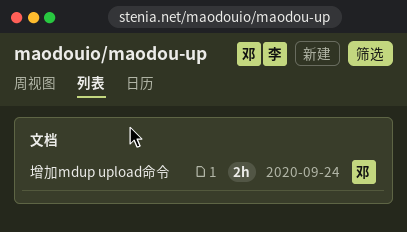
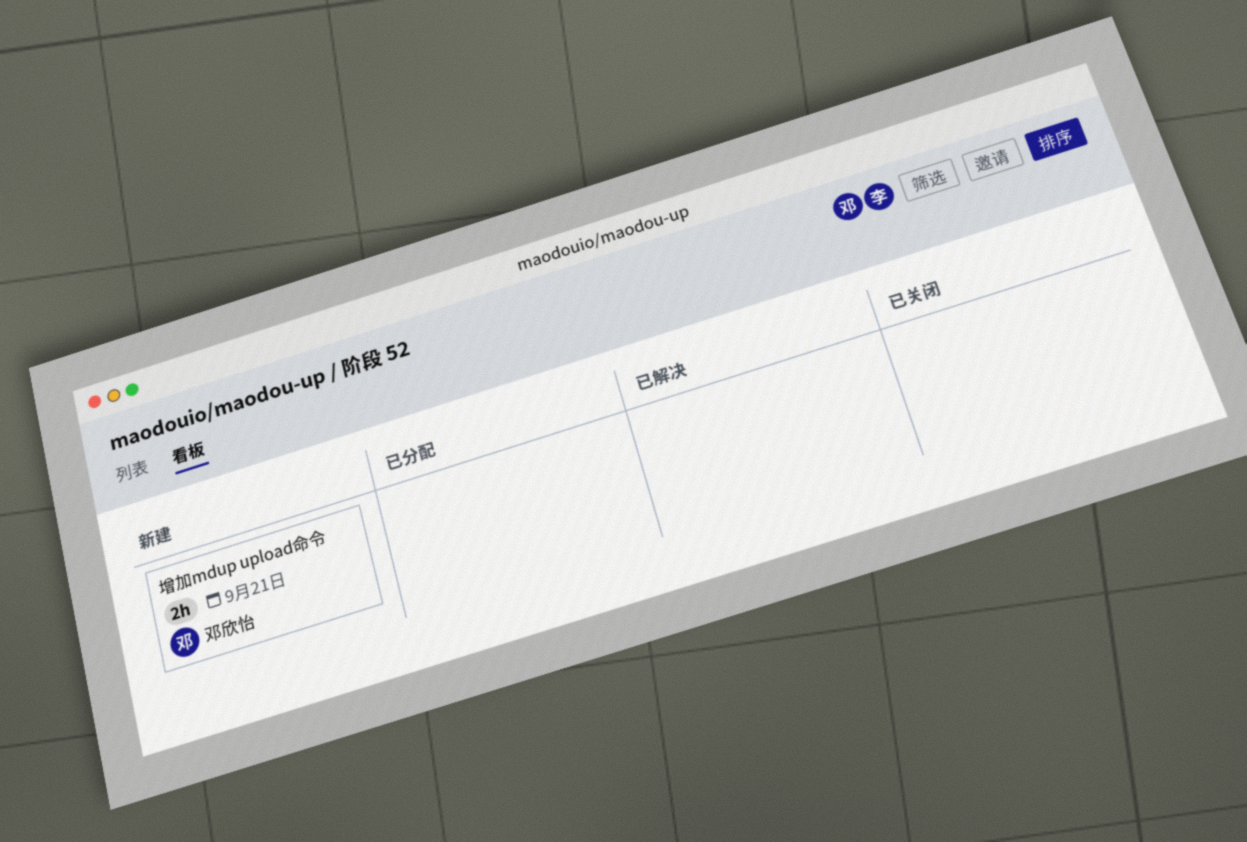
增加mdup upload命令, due: Sep 24 -> Sep 21

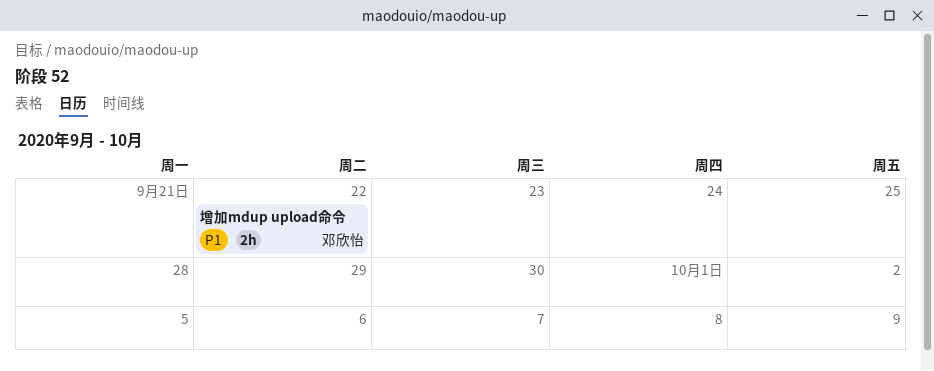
增加mdup upload命令, due: Sep 21 -> Sep 22

